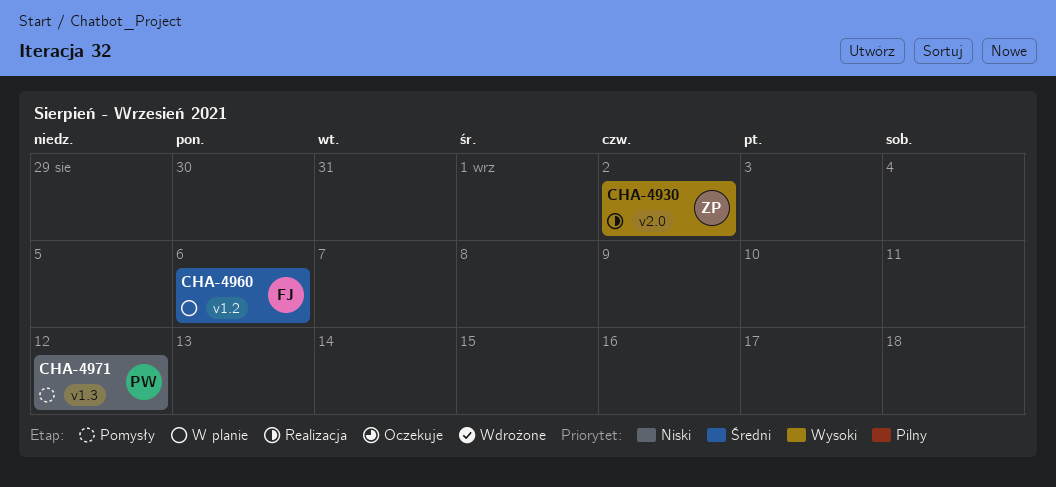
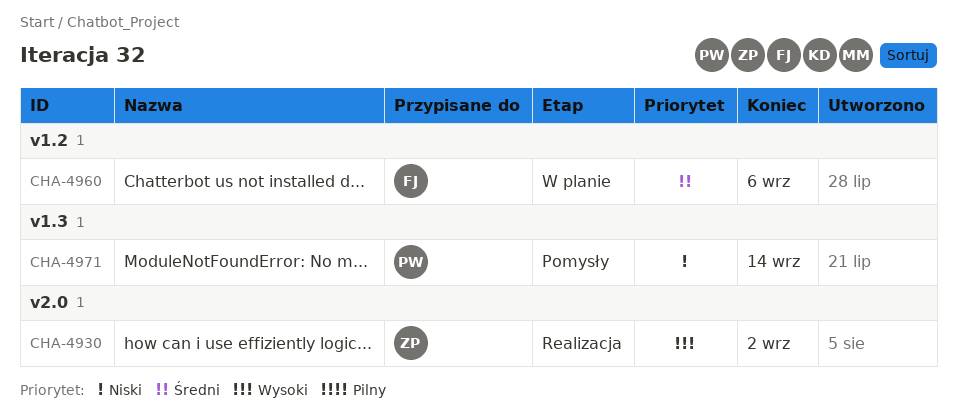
CHA-4971, due: Sep 12 -> Sep 14

